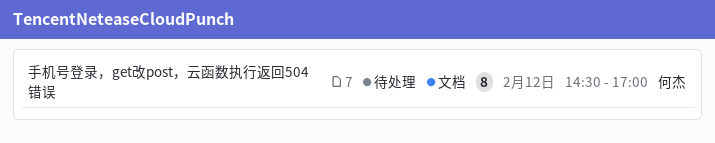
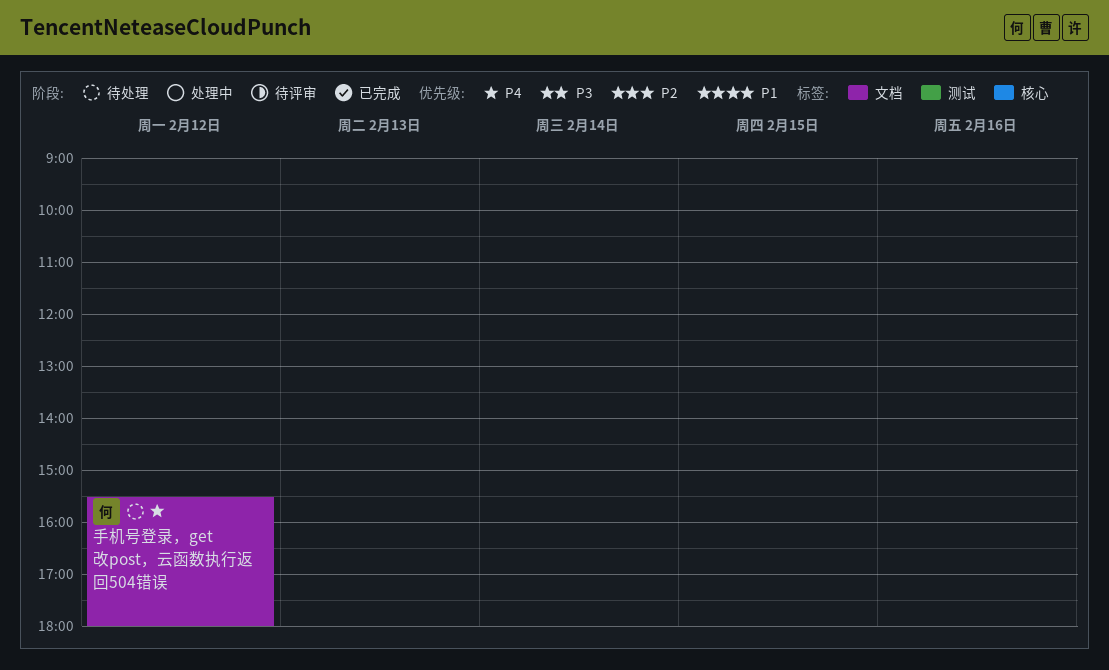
手机号登录，get改post，云函数执行返回504错误, begins: 14:30 -> 15:30
手机号登录，get改post，云函数执行返回504错误, ends: 17:00 -> 18:00

